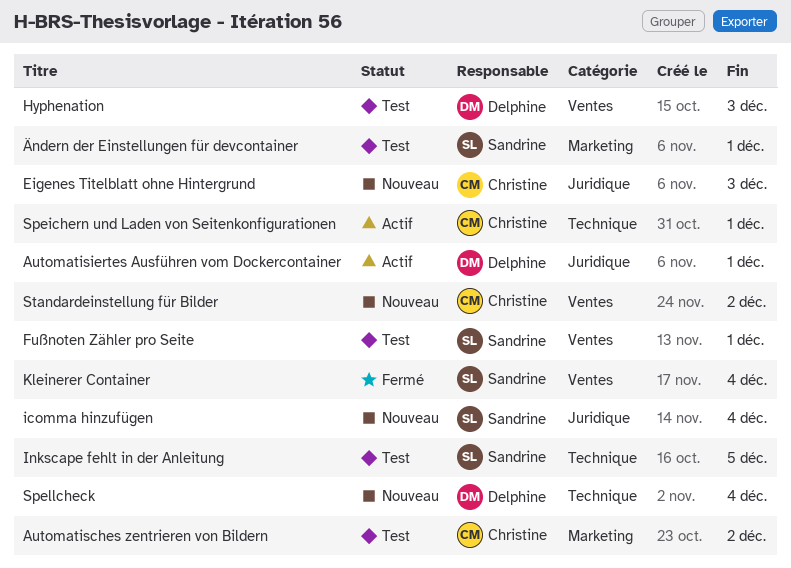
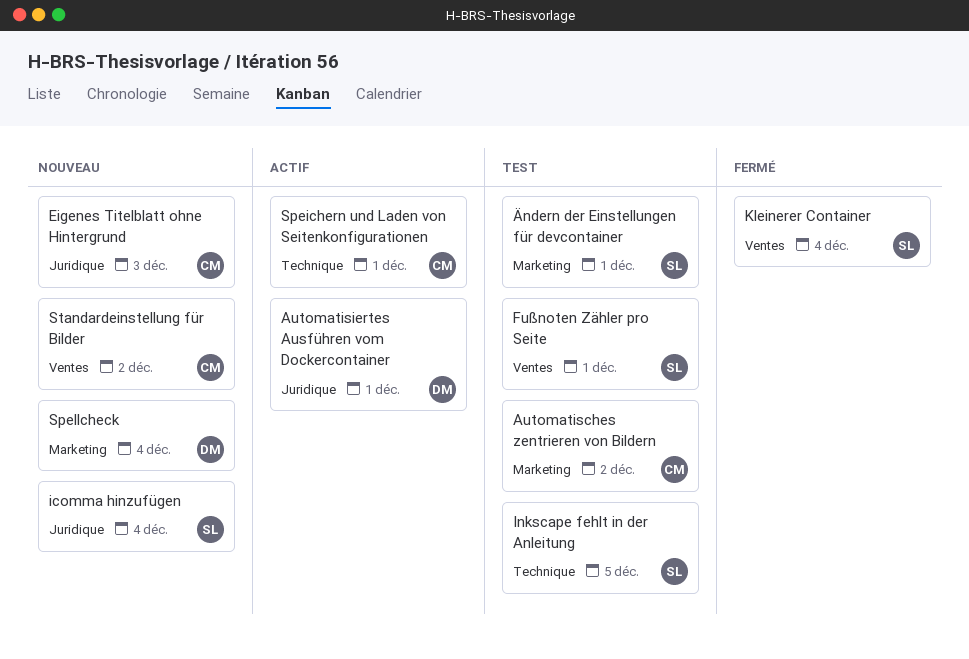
Hyphenation: present -> none
Spellcheck, label: Technique -> Marketing

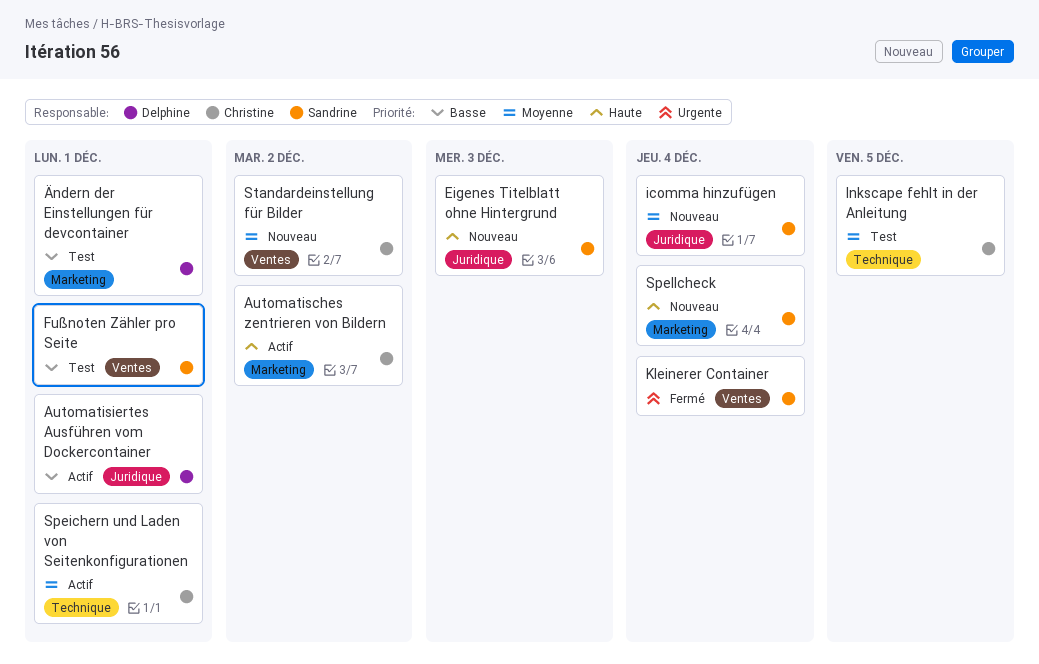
Automatisches zentrieren von Bildern, status: Test -> Actif
Eigenes Titelblatt ohne Hintergrund, owner: Christine -> Sandrine
Inkscape fehlt in der Anleitung, owner: Sandrine -> Christine
Spellcheck, owner: Delphine -> Sandrine
Ändern der Einstellungen für devcontainer, owner: Sandrine -> Delphine

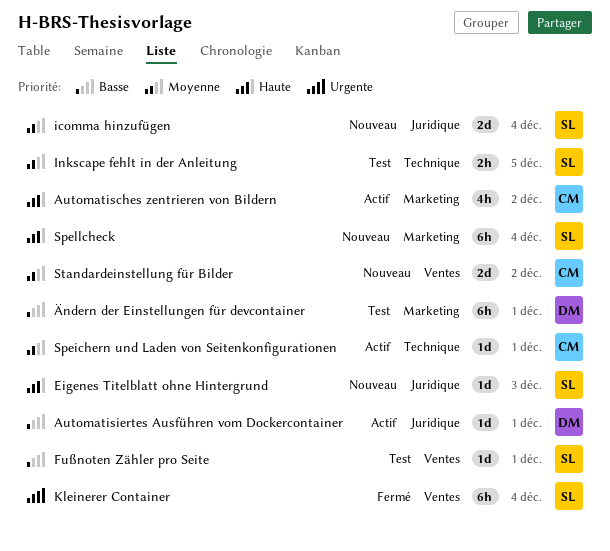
Inkscape fehlt in der Anleitung, owner: Christine -> Sandrine

